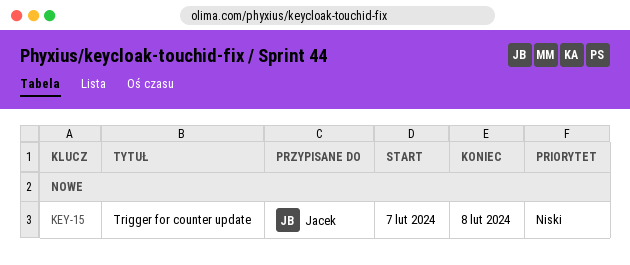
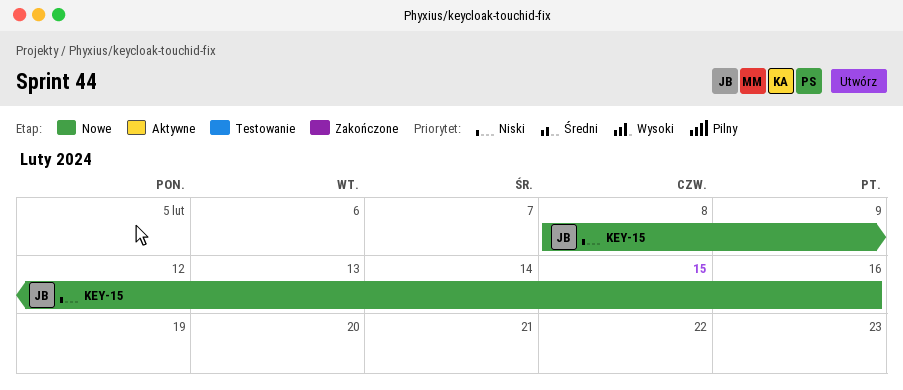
KEY-15, start: Feb 7 -> Feb 8
KEY-15, due: Feb 8 -> Feb 16

